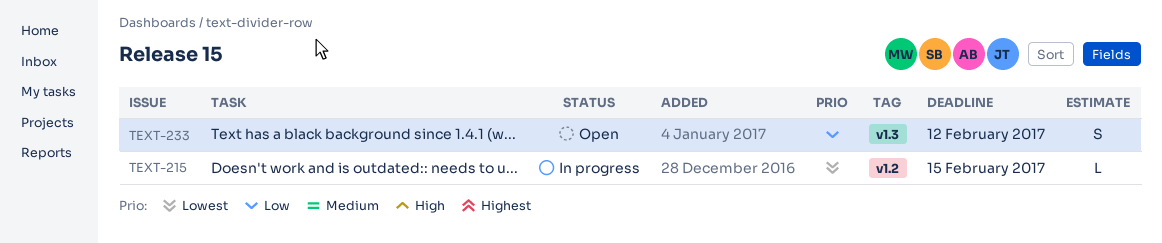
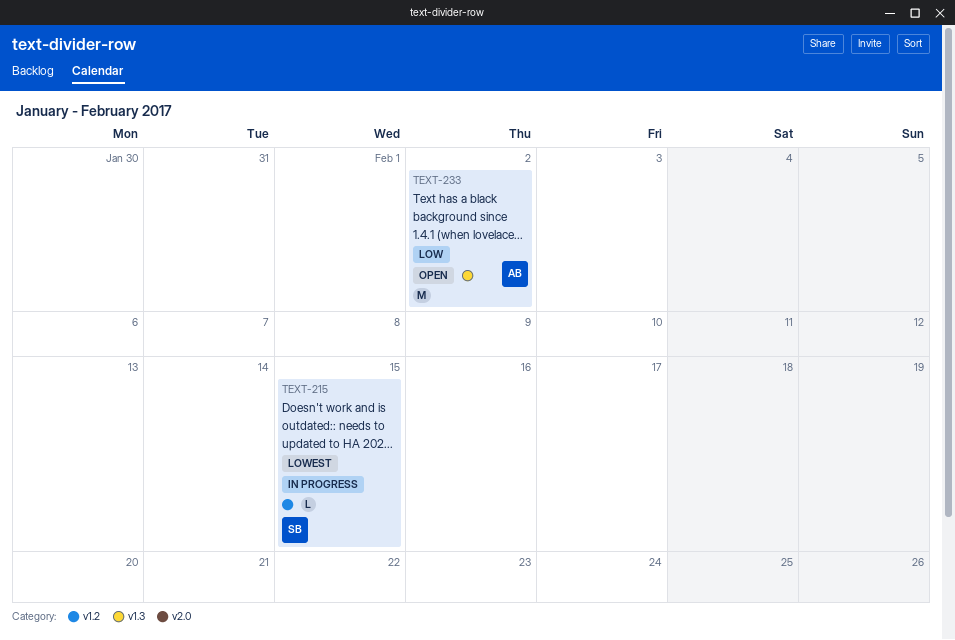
TEXT-233, estimate: S -> M
TEXT-233, due: Feb 12 -> Feb 2

